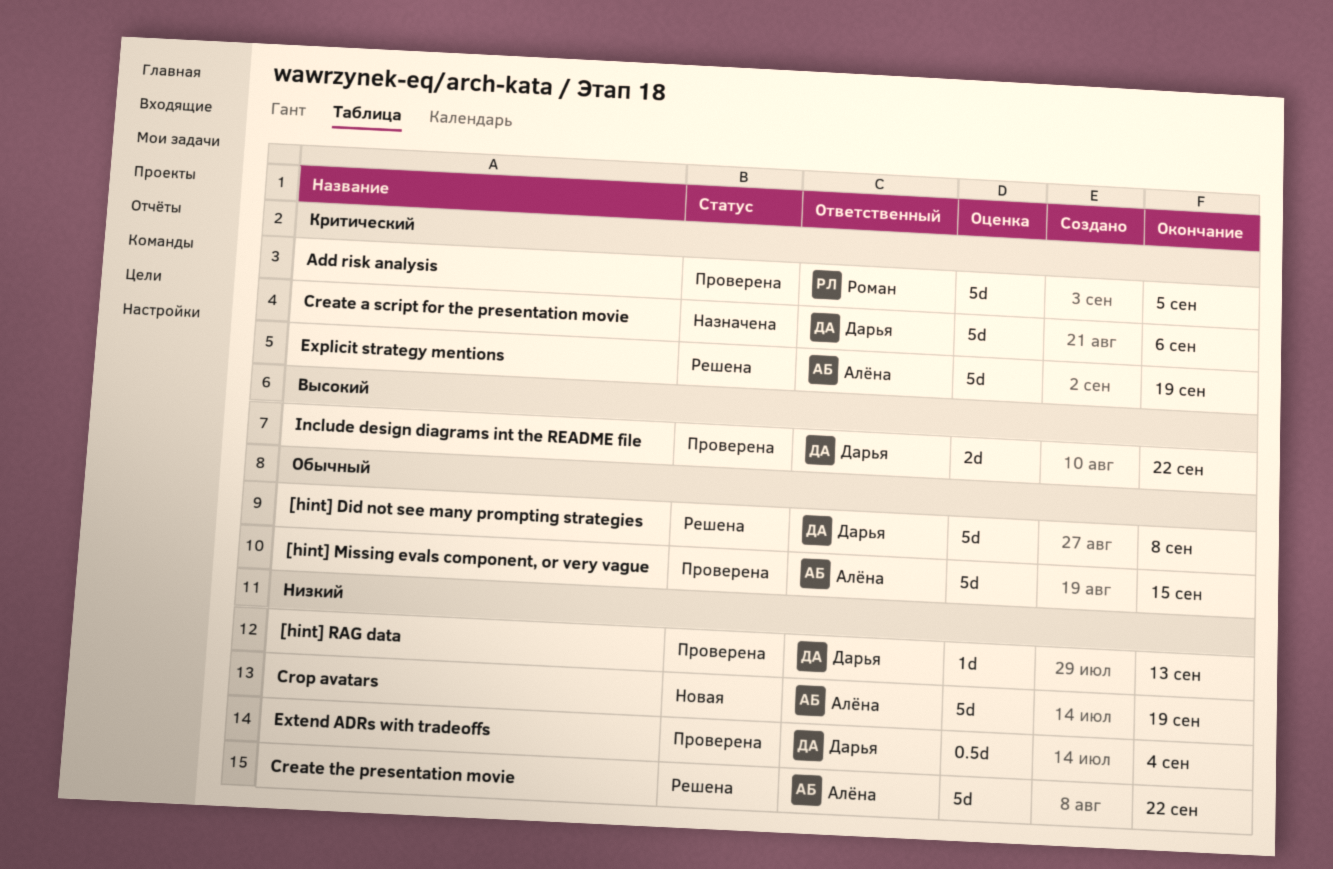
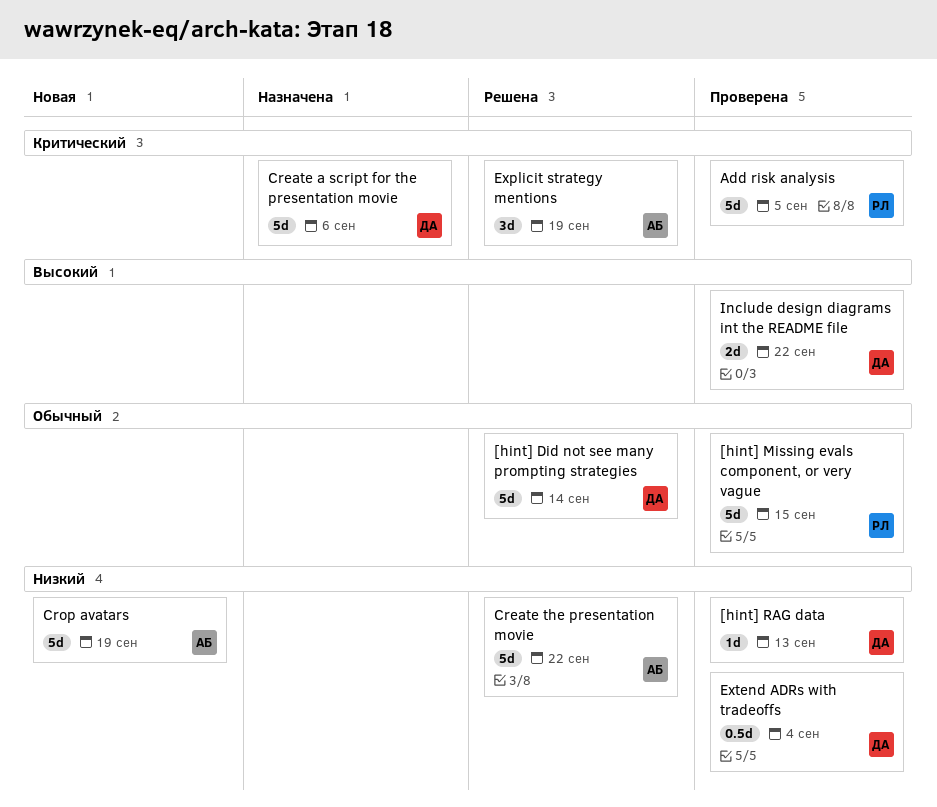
[hint] Did not see many prompting strategies, due: Sep 8 -> Sep 14
[hint] Missing evals component, or very vague, owner: Алёна -> Роман
Explicit strategy mentions, estimate: 5d -> 3d

